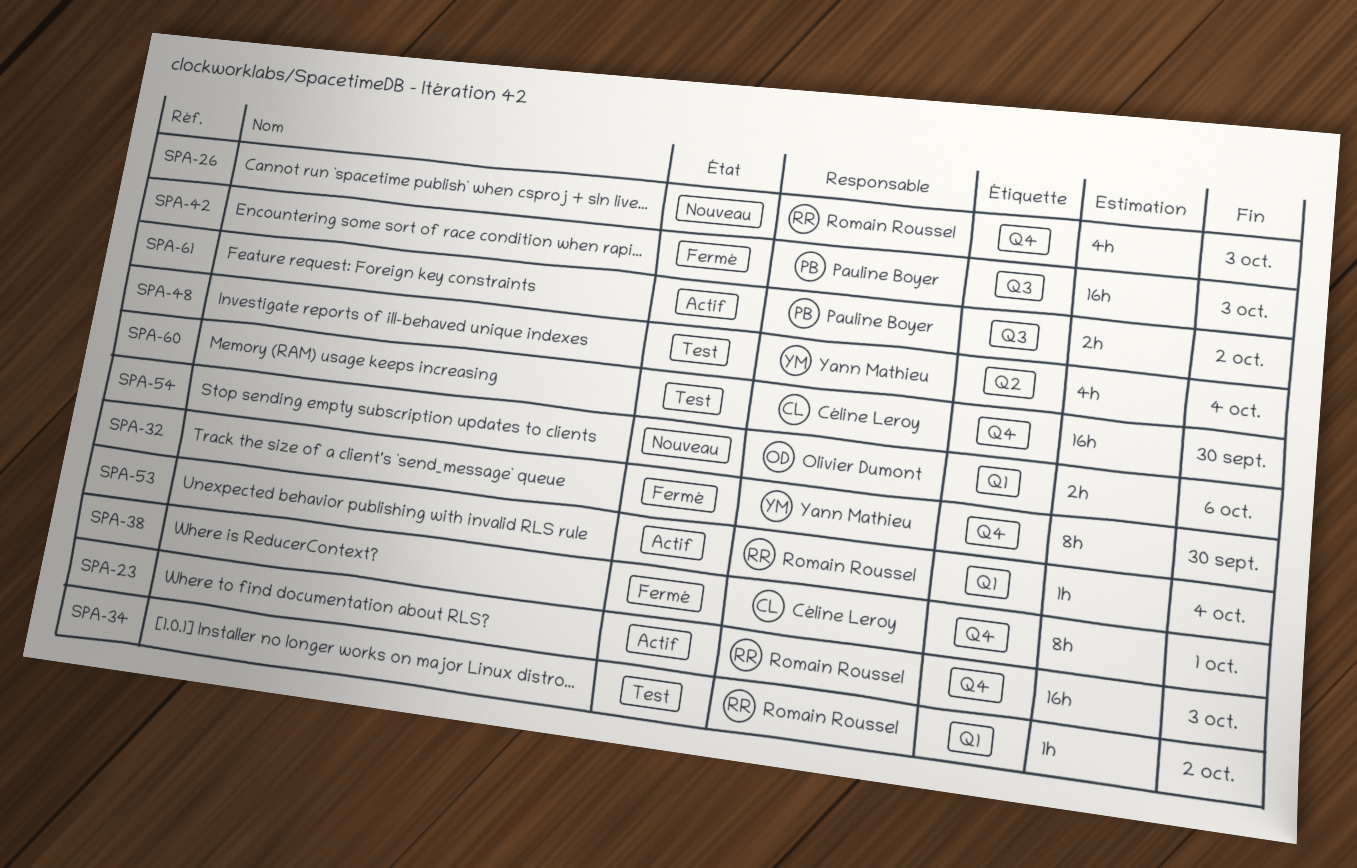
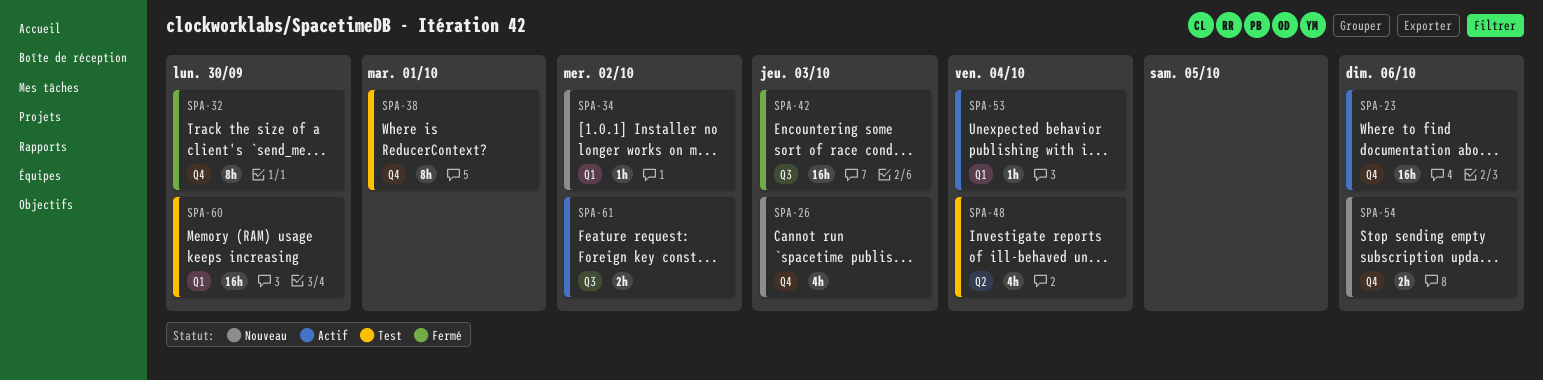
SPA-23, due: Oct 3 -> Oct 6
SPA-34, status: Test -> Nouveau
SPA-38, status: Fermé -> Test
SPA-54, label: Q1 -> Q4
SPA-60, label: Q4 -> Q1

